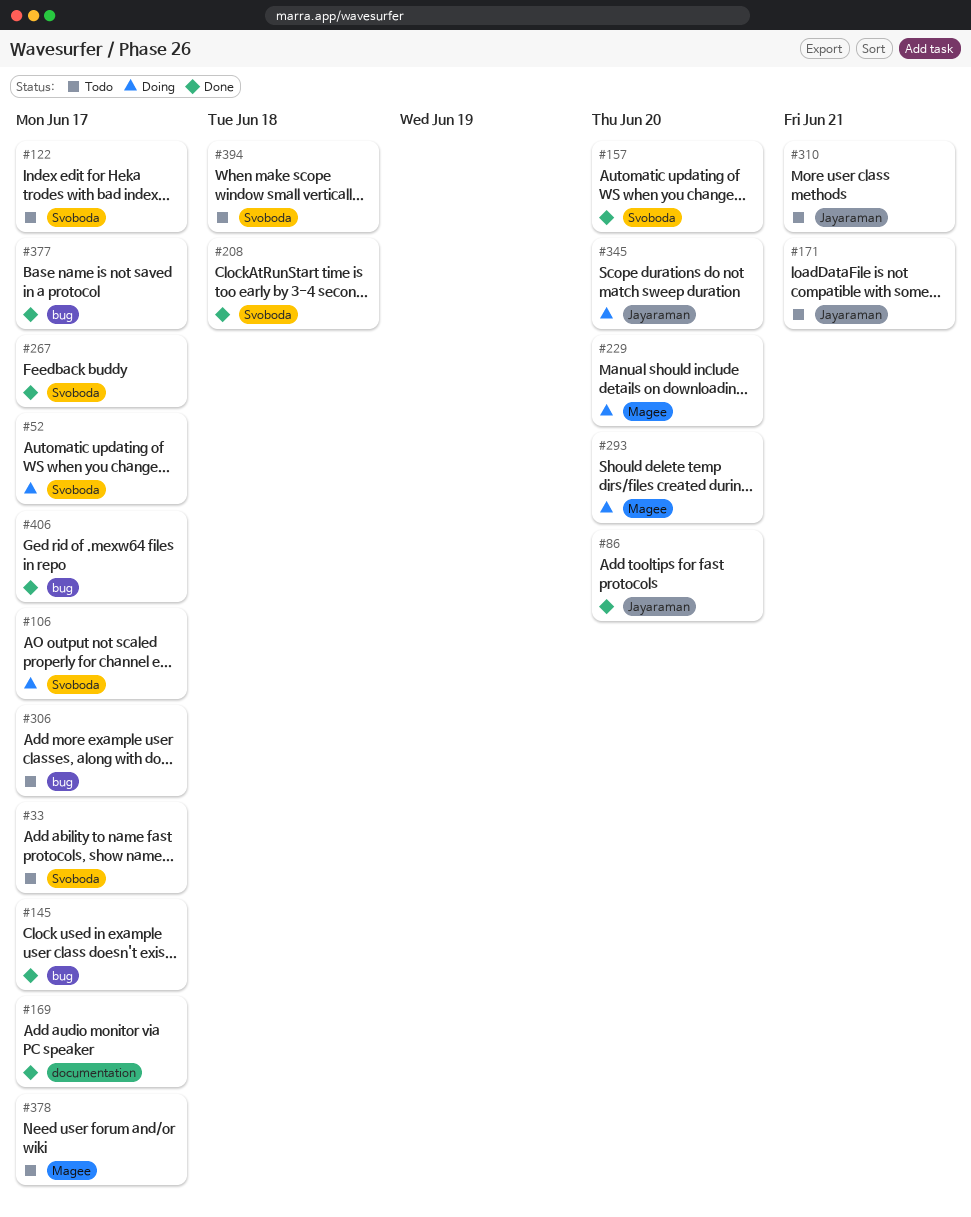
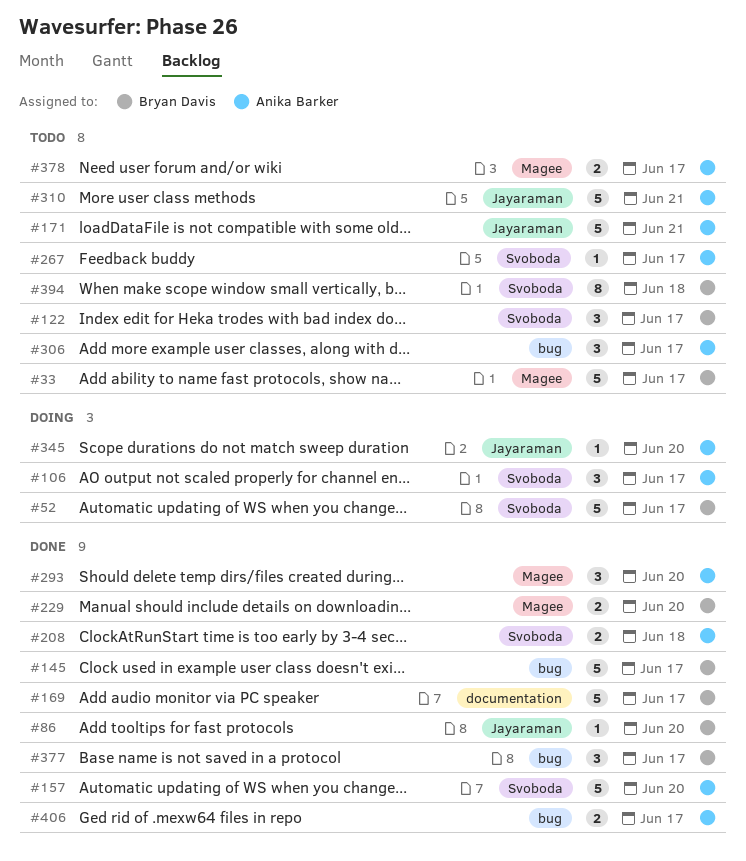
#33, label: Svoboda -> Magee
#229, status: Doing -> Done
#267, status: Done -> Todo
#293, status: Doing -> Done

